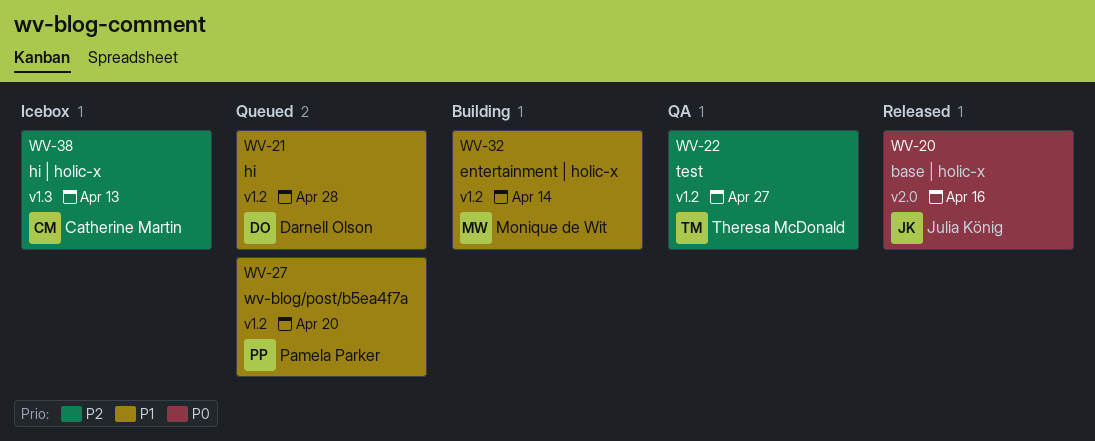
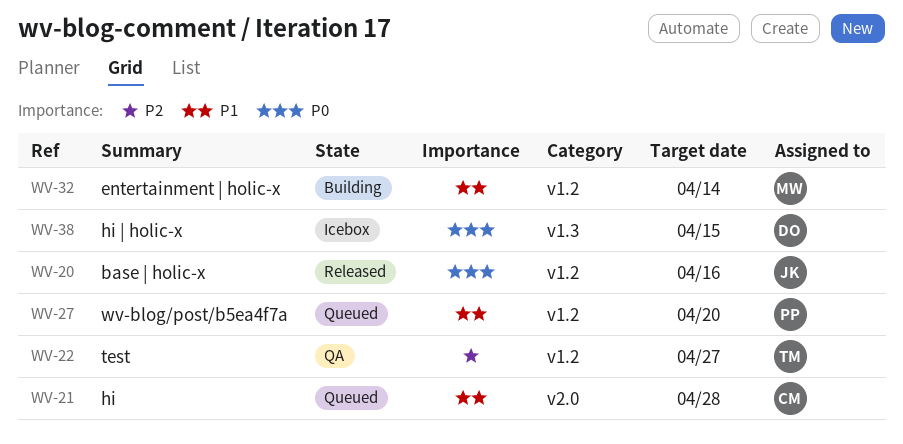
WV-20, label: v2.0 -> v1.2
WV-21, owner: Darnell Olson -> Catherine Martin
WV-21, label: v1.2 -> v2.0
WV-38, owner: Catherine Martin -> Darnell Olson
WV-38, priority: P2 -> P0
WV-38, due: Apr 13 -> Apr 15

